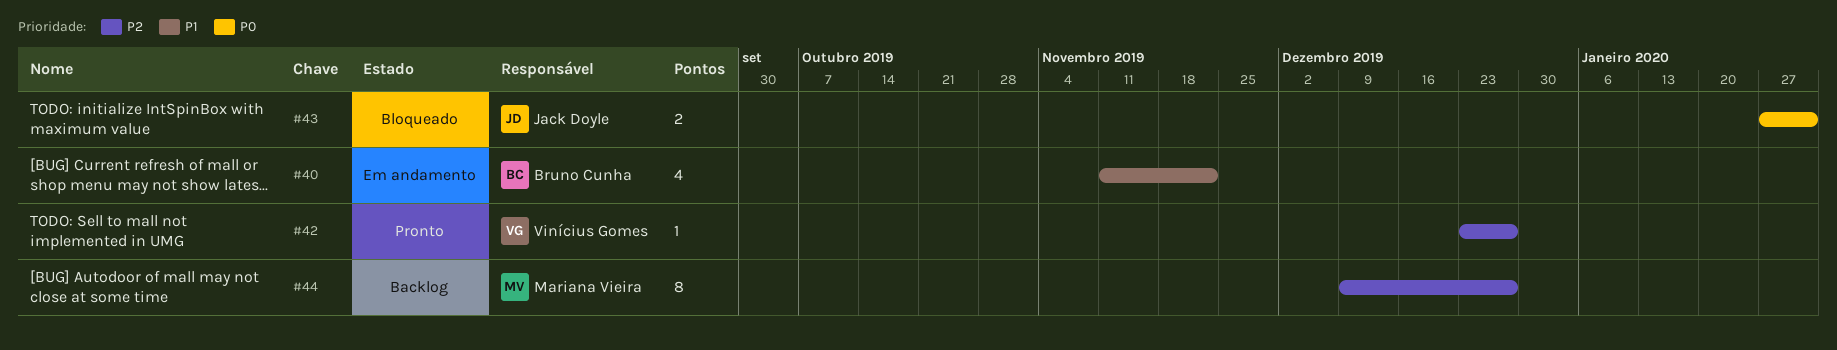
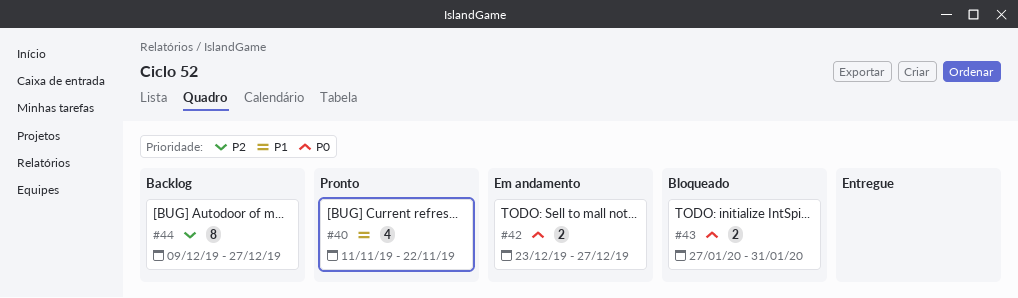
#40, status: Em andamento -> Pronto
#42, status: Pronto -> Em andamento
#42, priority: P2 -> P0
#42, estimate: 1 -> 2

